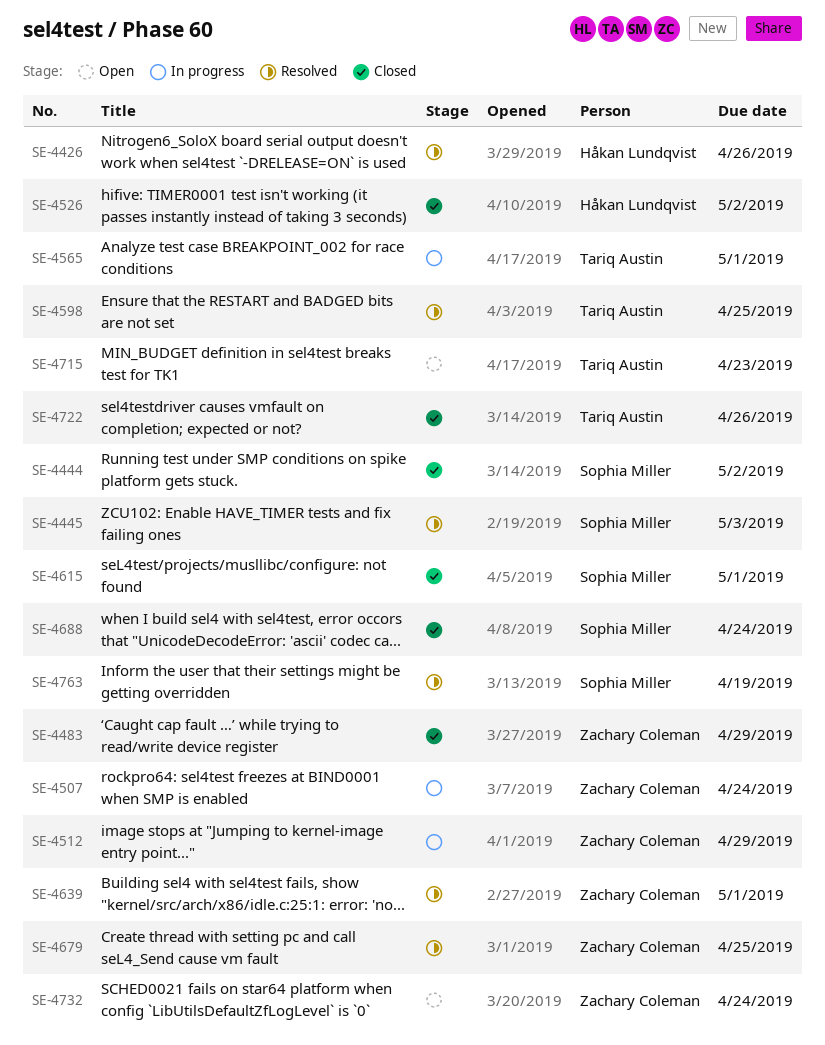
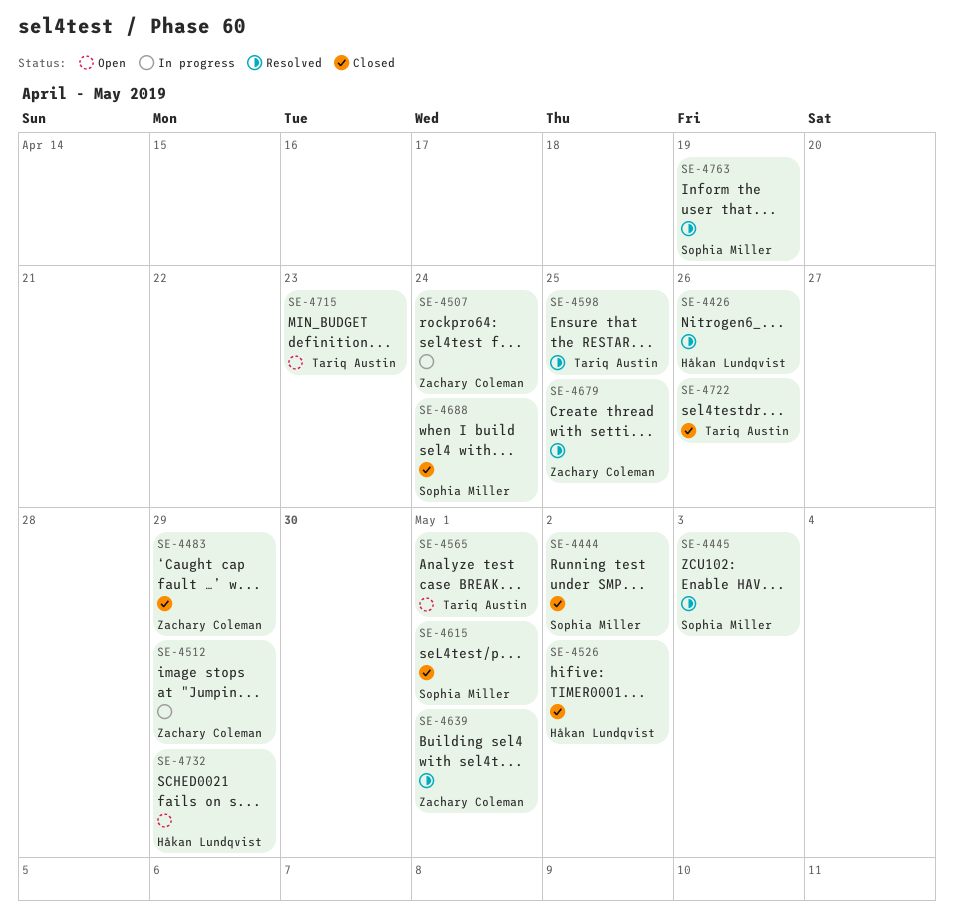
SE-4565, status: In progress -> Open
SE-4732, owner: Zachary Coleman -> Håkan Lundqvist
SE-4732, due: Apr 24 -> Apr 29

